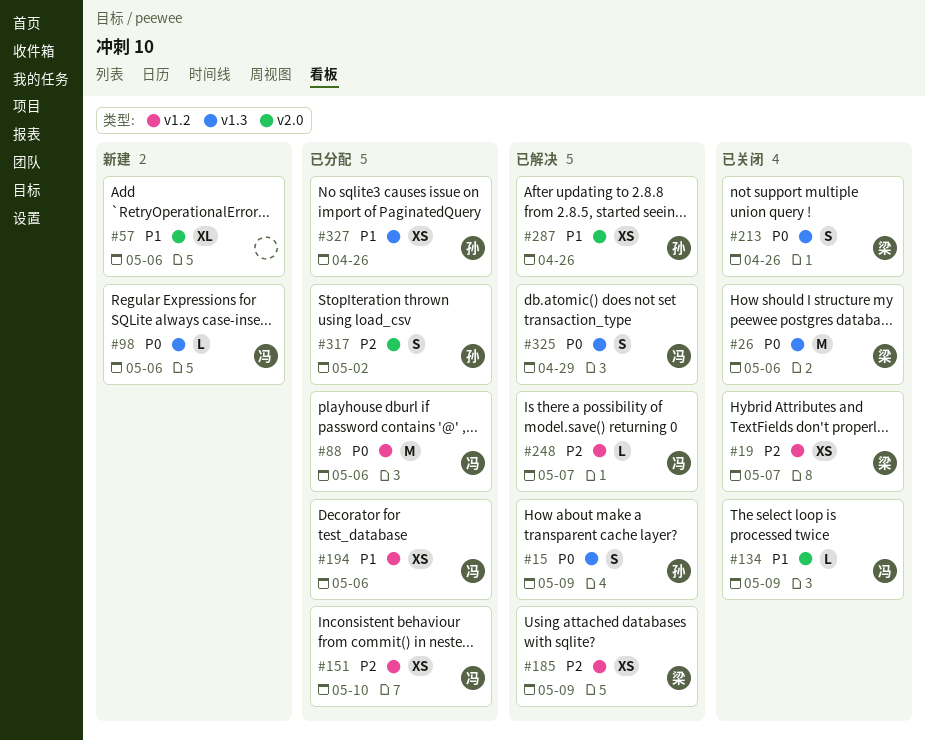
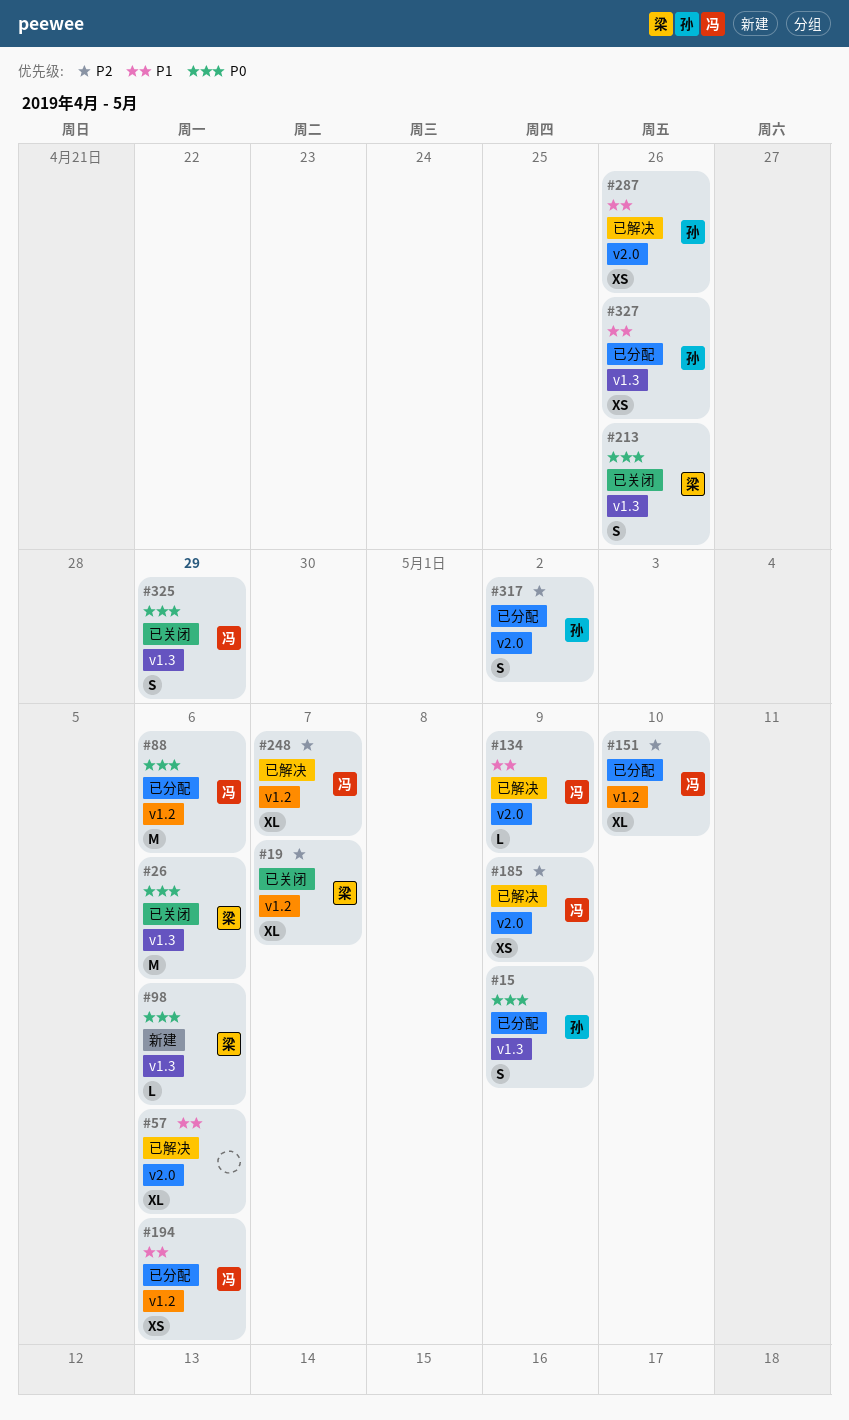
#15, status: 已解决 -> 已分配
#19, estimate: XS -> XL
#57, status: 新建 -> 已解决
#98, owner: 冯 -> 梁
#134, status: 已关闭 -> 已解决
#151, estimate: XS -> XL
#185, owner: 梁 -> 冯
#185, label: v1.2 -> v2.0
#248, estimate: L -> XL
#325, status: 已解决 -> 已关闭

